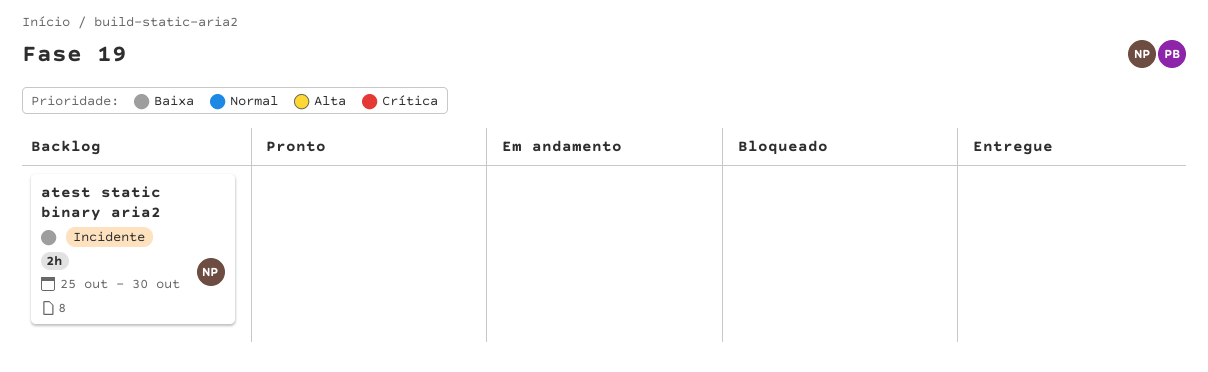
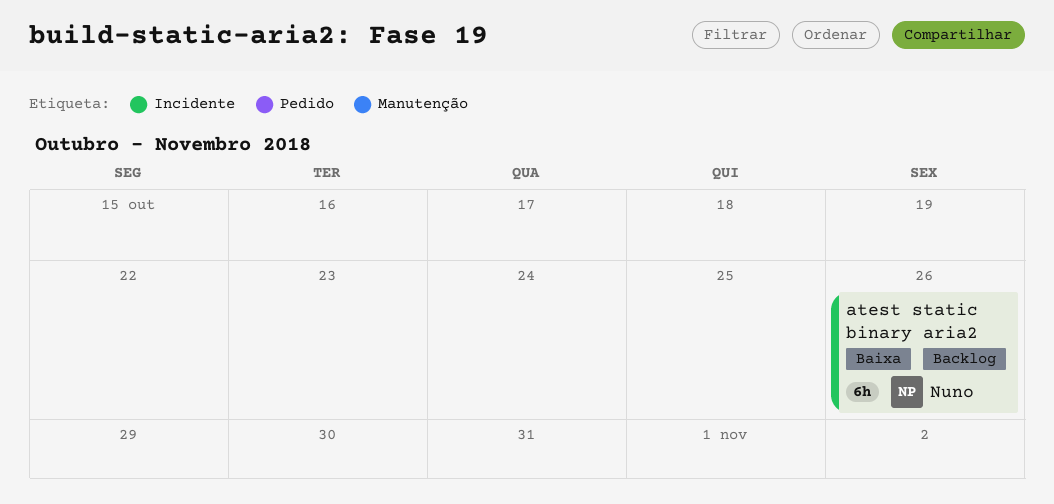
atest static binary aria2, estimate: 2h -> 6h
atest static binary aria2, due: Oct 30 -> Oct 26

